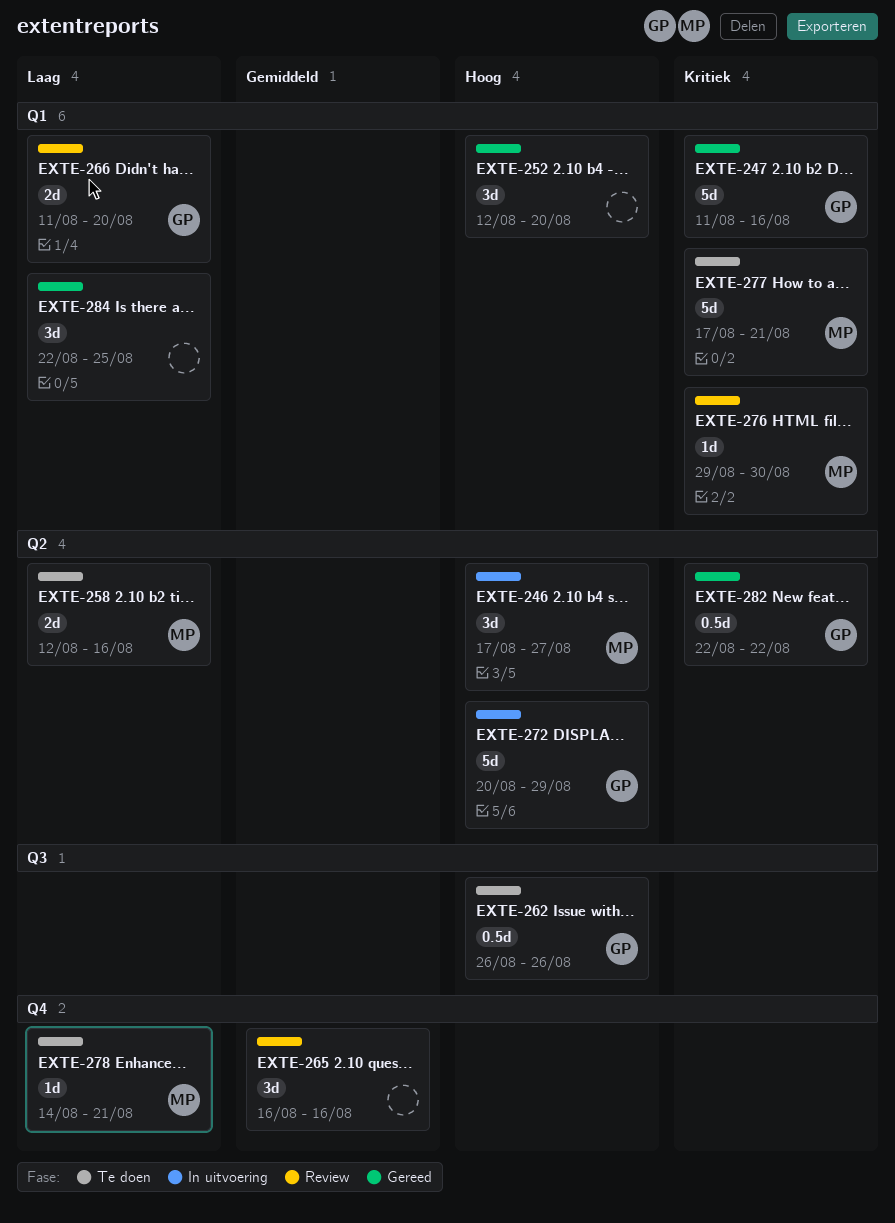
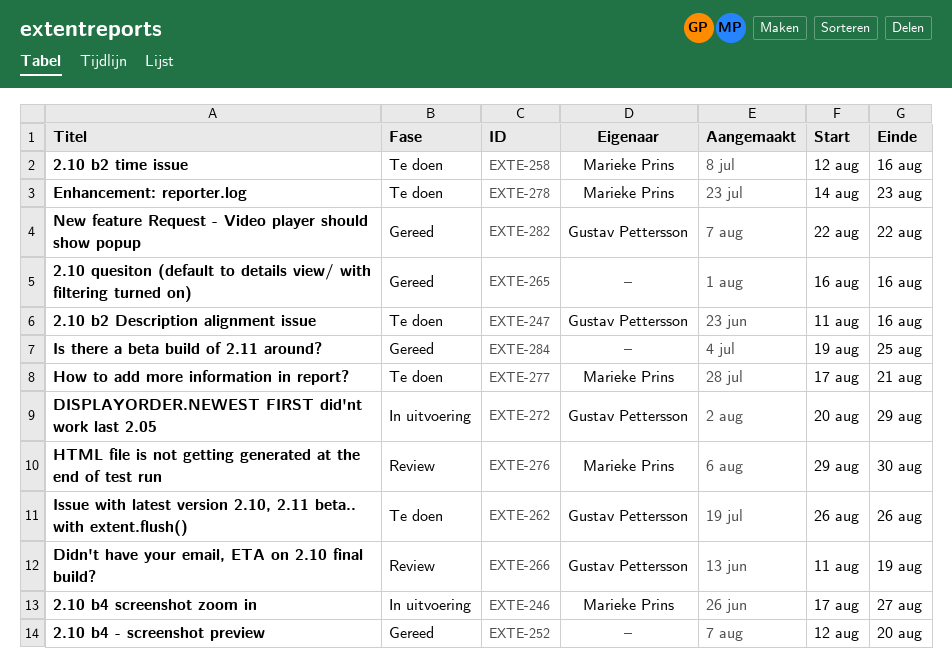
EXTE-247, status: Gereed -> Te doen
EXTE-265, status: Review -> Gereed
EXTE-266, due: Aug 20 -> Aug 19
EXTE-278, due: Aug 21 -> Aug 23
EXTE-284, start: Aug 22 -> Aug 19

